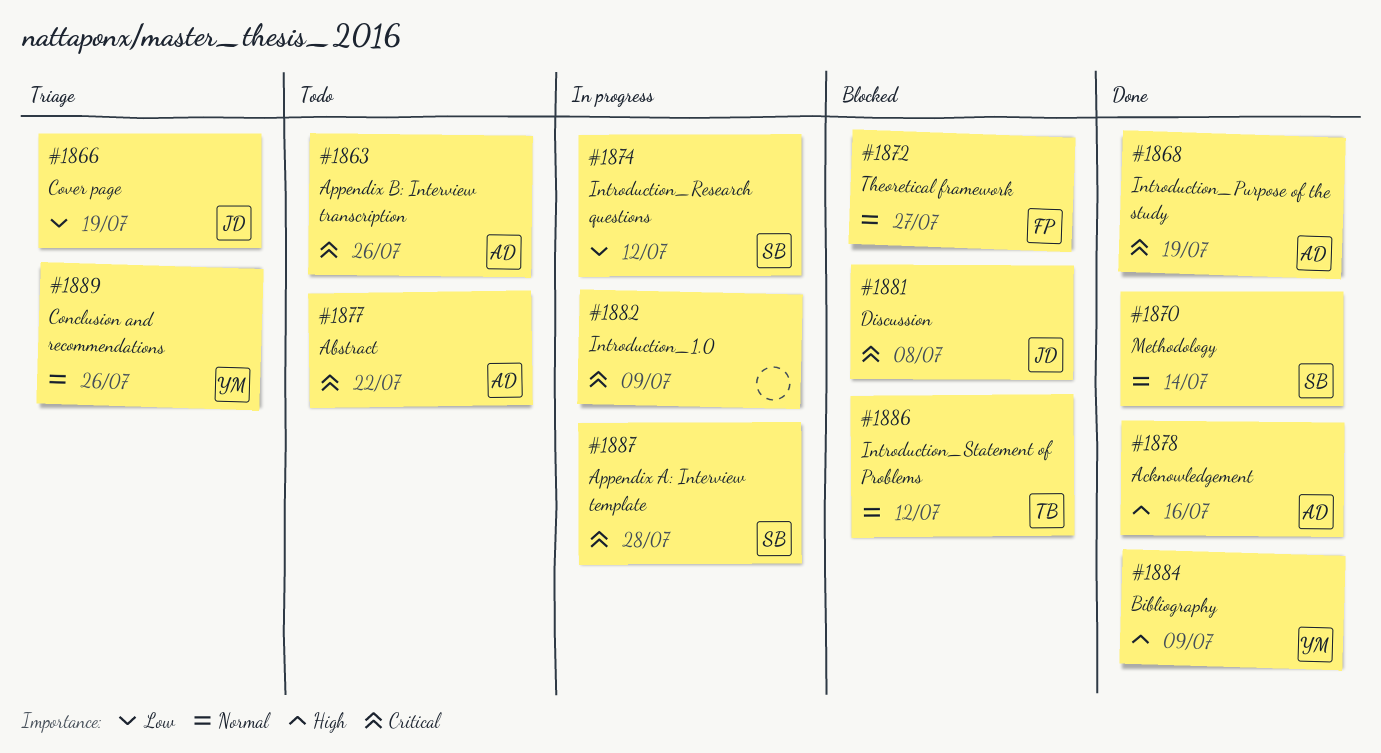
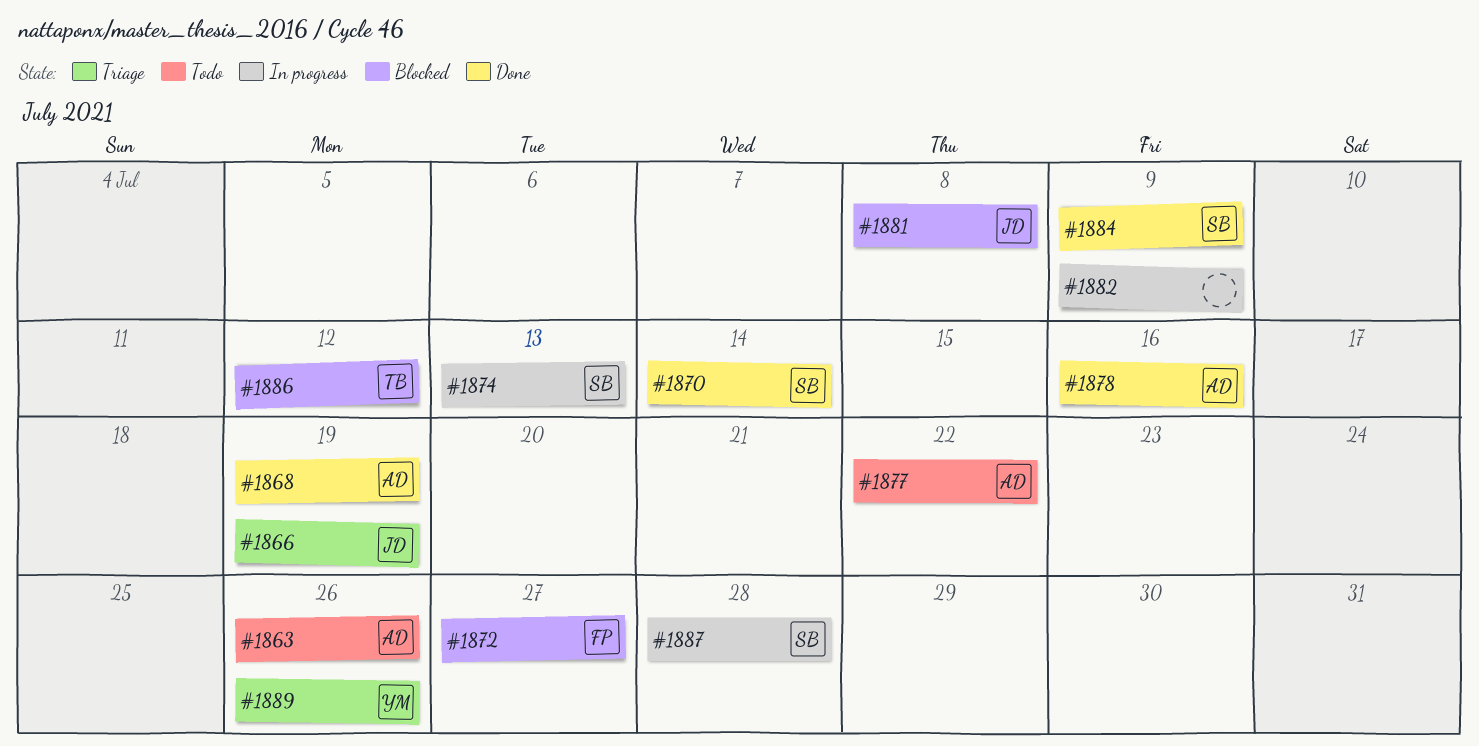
#1874, due: Jul 12 -> Jul 13
#1884, owner: YM -> SB

